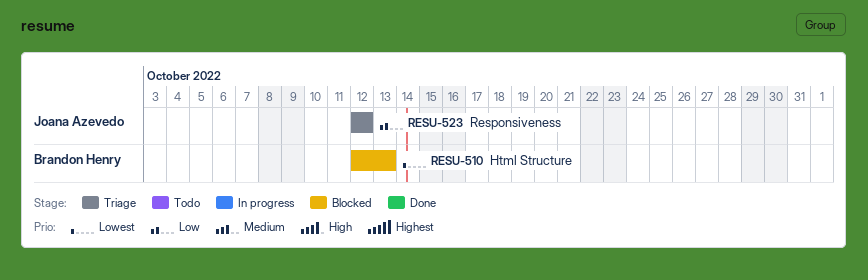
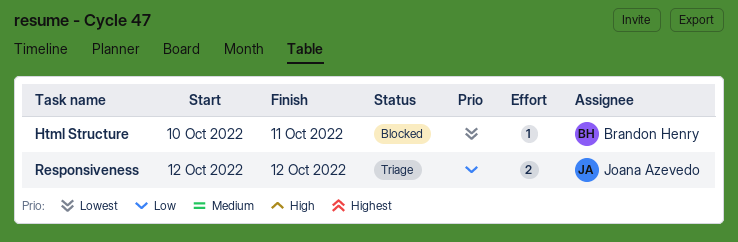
Html Structure, start: Oct 12 -> Oct 10
Html Structure, due: Oct 13 -> Oct 11

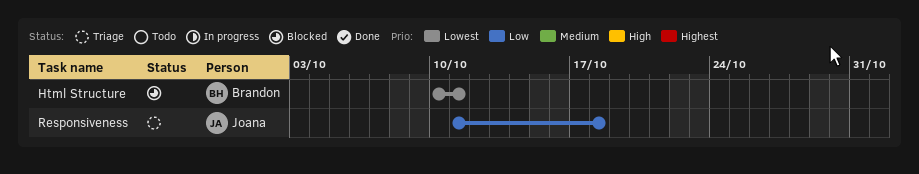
Responsiveness, start: Oct 12 -> Oct 11
Responsiveness, due: Oct 12 -> Oct 18

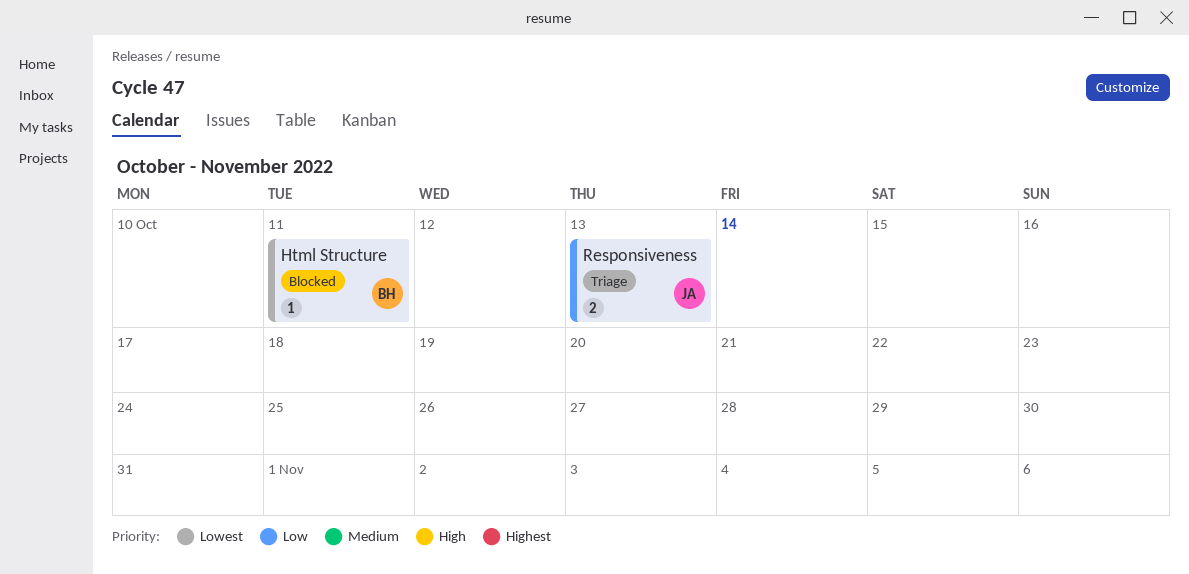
Responsiveness, due: Oct 18 -> Oct 13

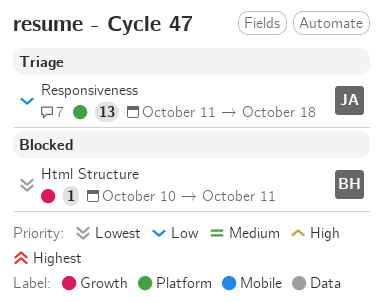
Responsiveness, estimate: 2 -> 13
Responsiveness, due: Oct 13 -> Oct 18

